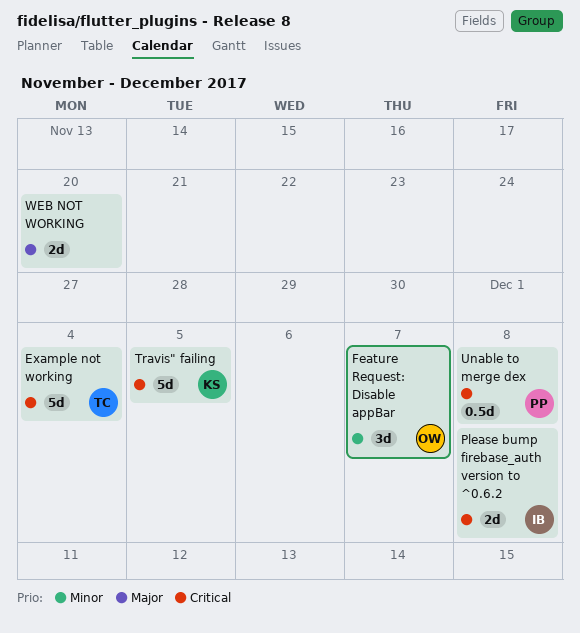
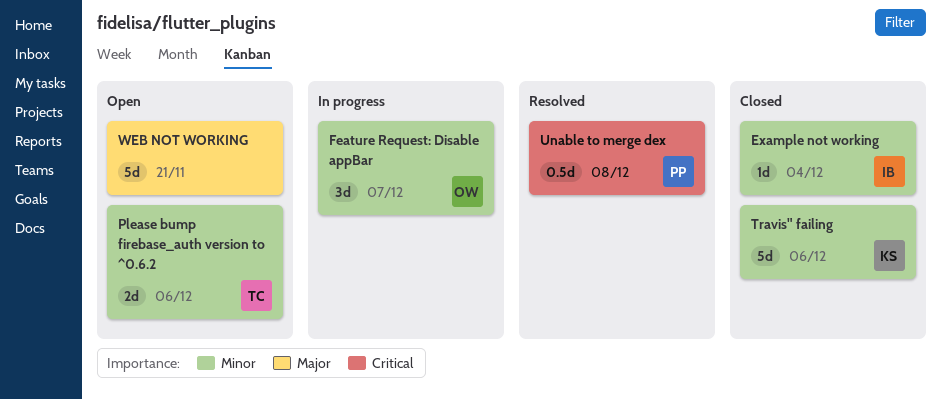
Example not working, owner: TC -> IB
Example not working, priority: Critical -> Minor
Example not working, estimate: 5d -> 1d
Please bump firebase_auth version to ^0.6.2, owner: IB -> TC
Please bump firebase_auth version to ^0.6.2, priority: Critical -> Minor
Please bump firebase_auth version to ^0.6.2, due: Dec 8 -> Dec 6
Travis" failing, priority: Critical -> Minor
Travis" failing, due: Dec 5 -> Dec 6
WEB NOT WORKING, estimate: 2d -> 5d
WEB NOT WORKING, due: Nov 20 -> Nov 21

